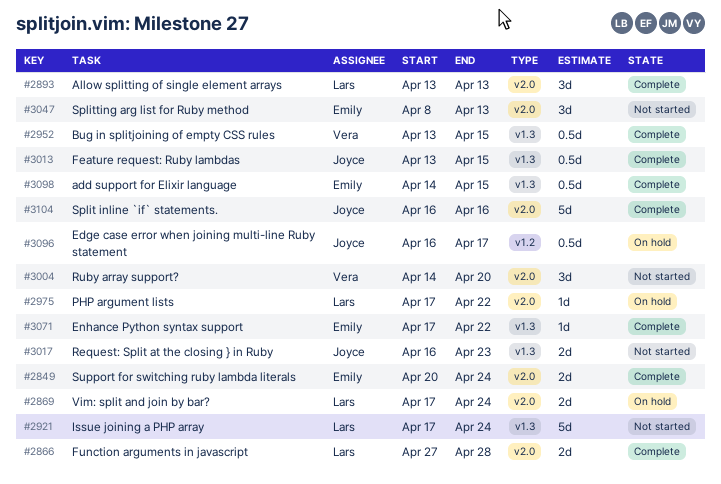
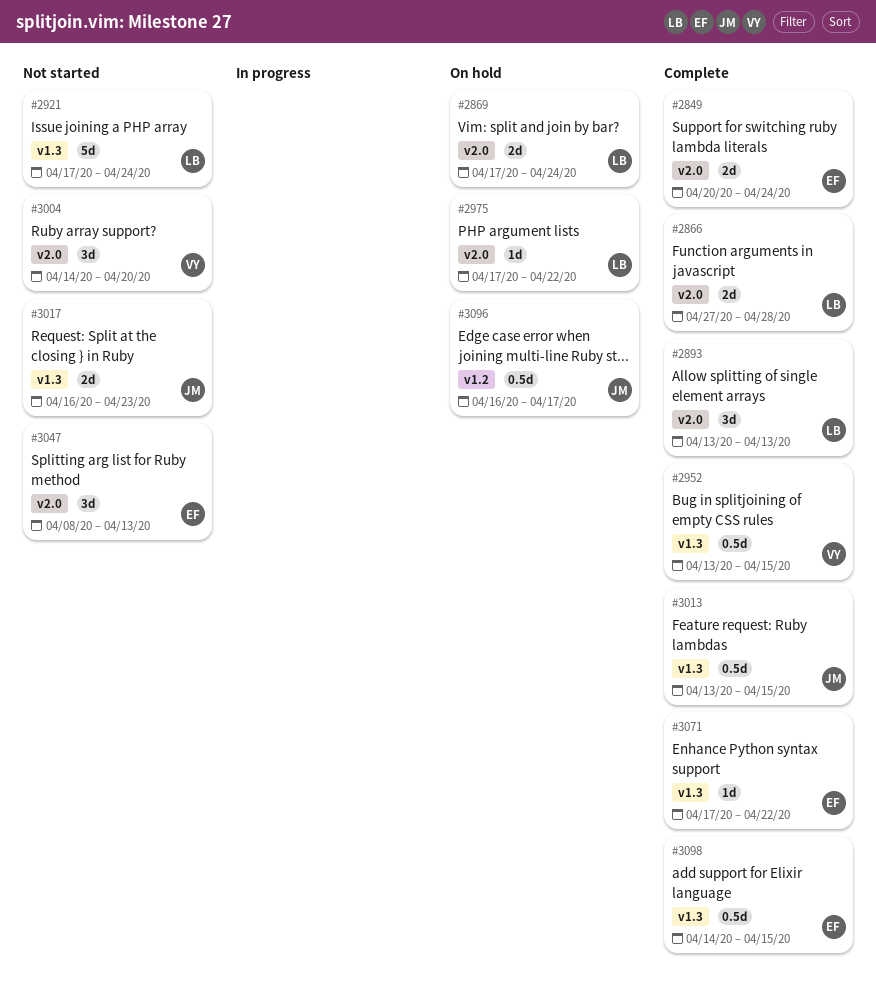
#3104: present -> none

